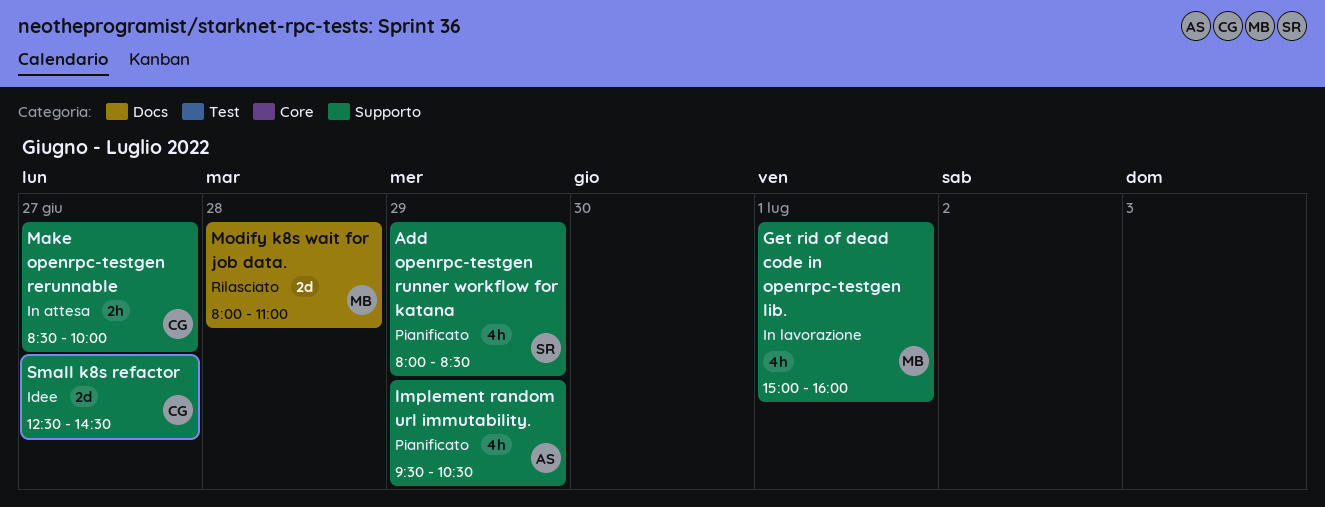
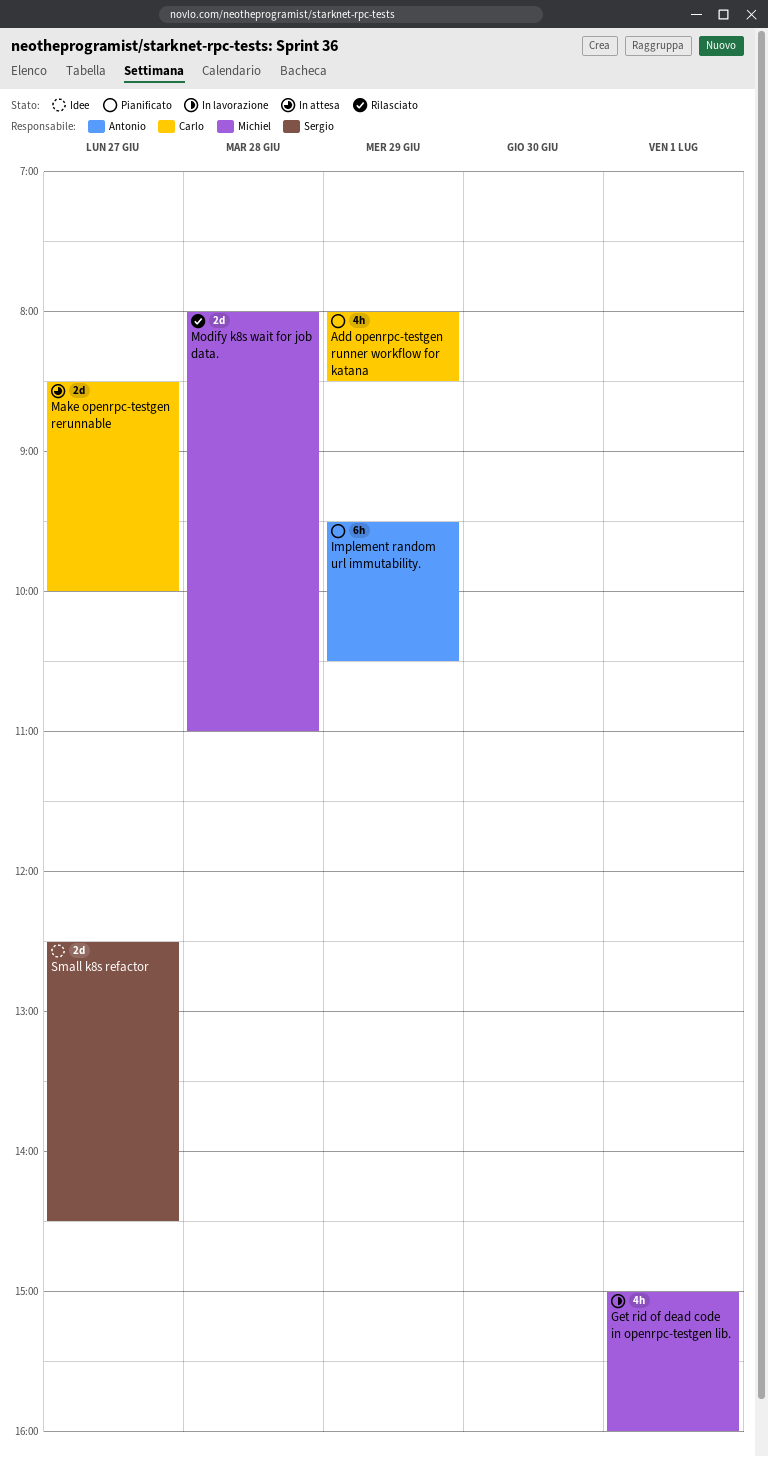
Add openrpc-testgen runner workflow for katana, owner: Sergio -> Carlo
Implement random url immutability., estimate: 4h -> 6h
Make openrpc-testgen rerunnable, estimate: 2h -> 2d
Small k8s refactor, owner: Carlo -> Sergio

